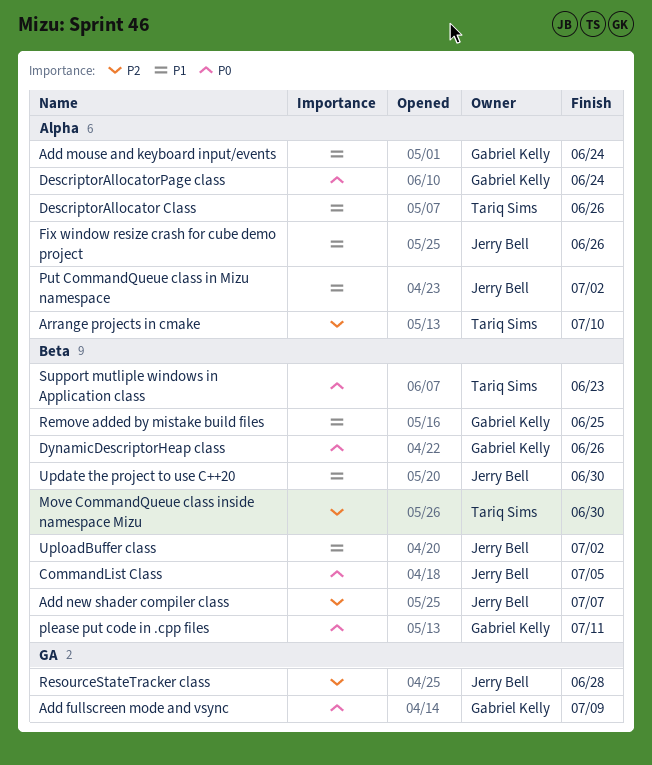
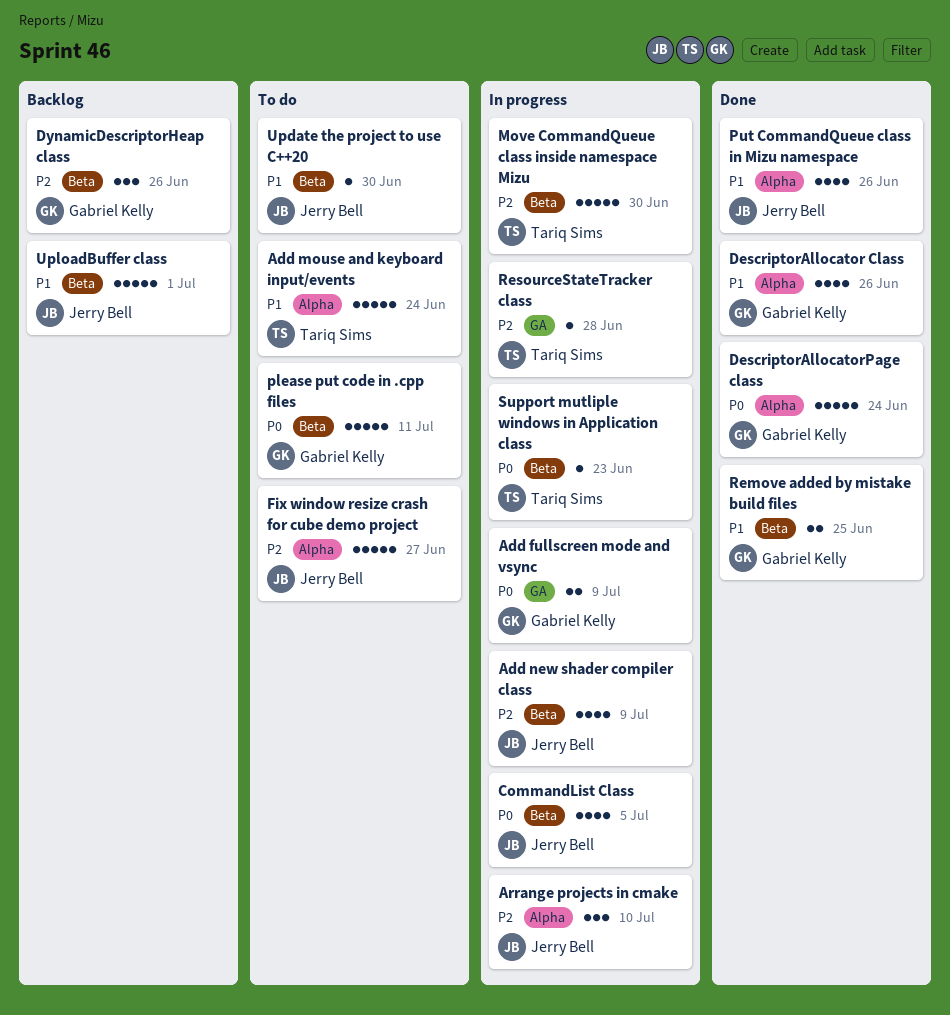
Add mouse and keyboard input/events, owner: Gabriel Kelly -> Tariq Sims
Add new shader compiler class, due: Jul 7 -> Jul 9
Arrange projects in cmake, owner: Tariq Sims -> Jerry Bell
DescriptorAllocator Class, owner: Tariq Sims -> Gabriel Kelly
DynamicDescriptorHeap class, priority: P0 -> P2
Fix window resize crash for cube demo project, priority: P1 -> P2
Fix window resize crash for cube demo project, due: Jun 26 -> Jun 27
Put CommandQueue class in Mizu namespace, due: Jul 2 -> Jun 26
ResourceStateTracker class, owner: Jerry Bell -> Tariq Sims
UploadBuffer class, due: Jul 2 -> Jul 1

